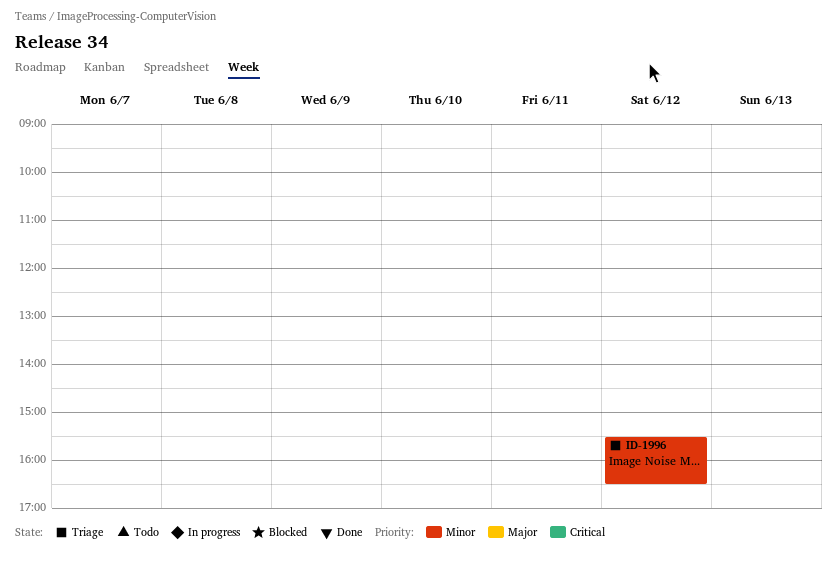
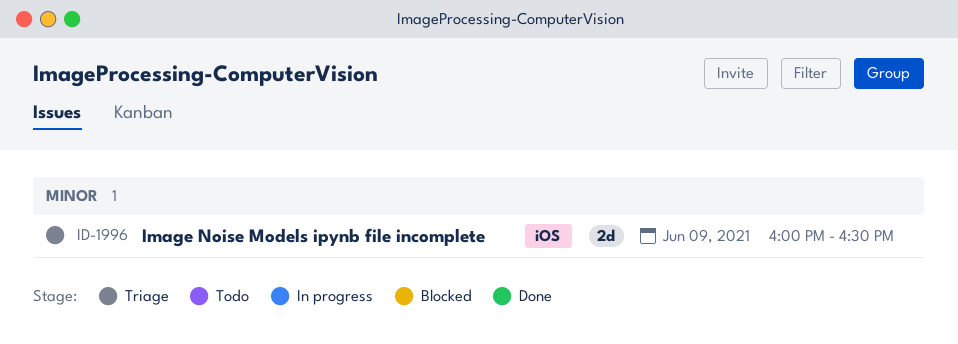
ID-1996, day: Jun 12 -> Jun 9
ID-1996, begins: 15:30 -> 16:00

